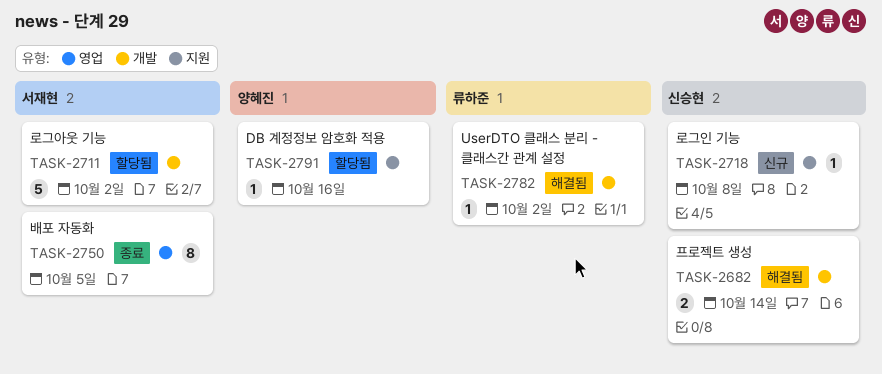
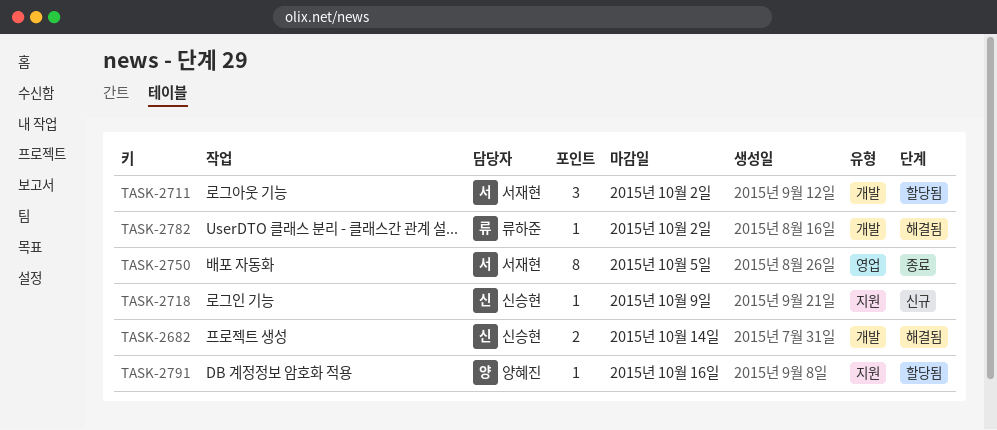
TASK-2711, estimate: 5 -> 3
TASK-2718, due: Oct 8 -> Oct 9

